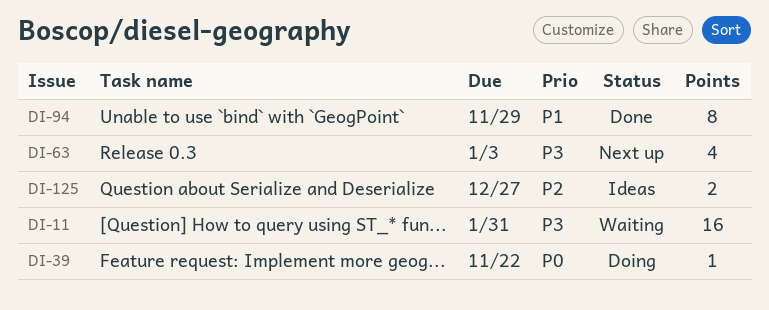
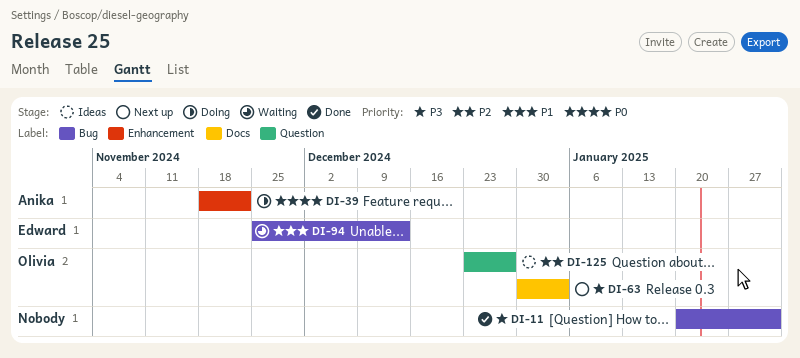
DI-11, status: Waiting -> Done
DI-94, status: Done -> Waiting
DI-94, due: Nov 29 -> Dec 13

